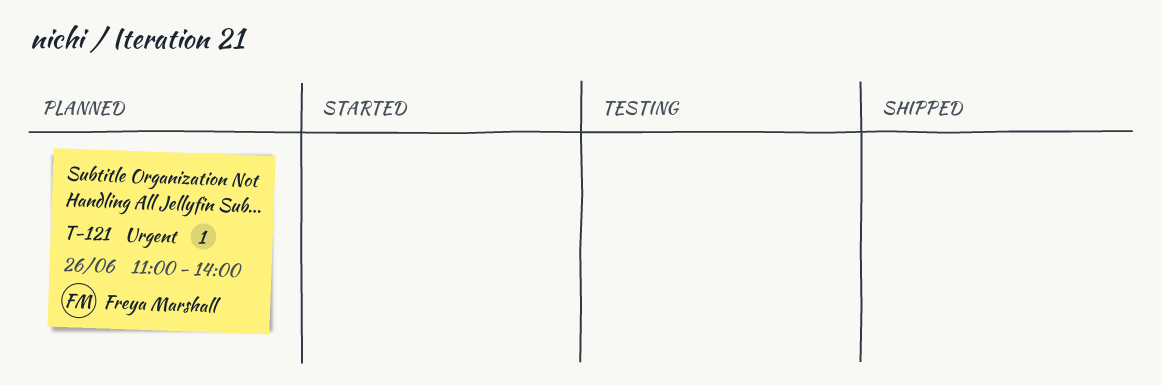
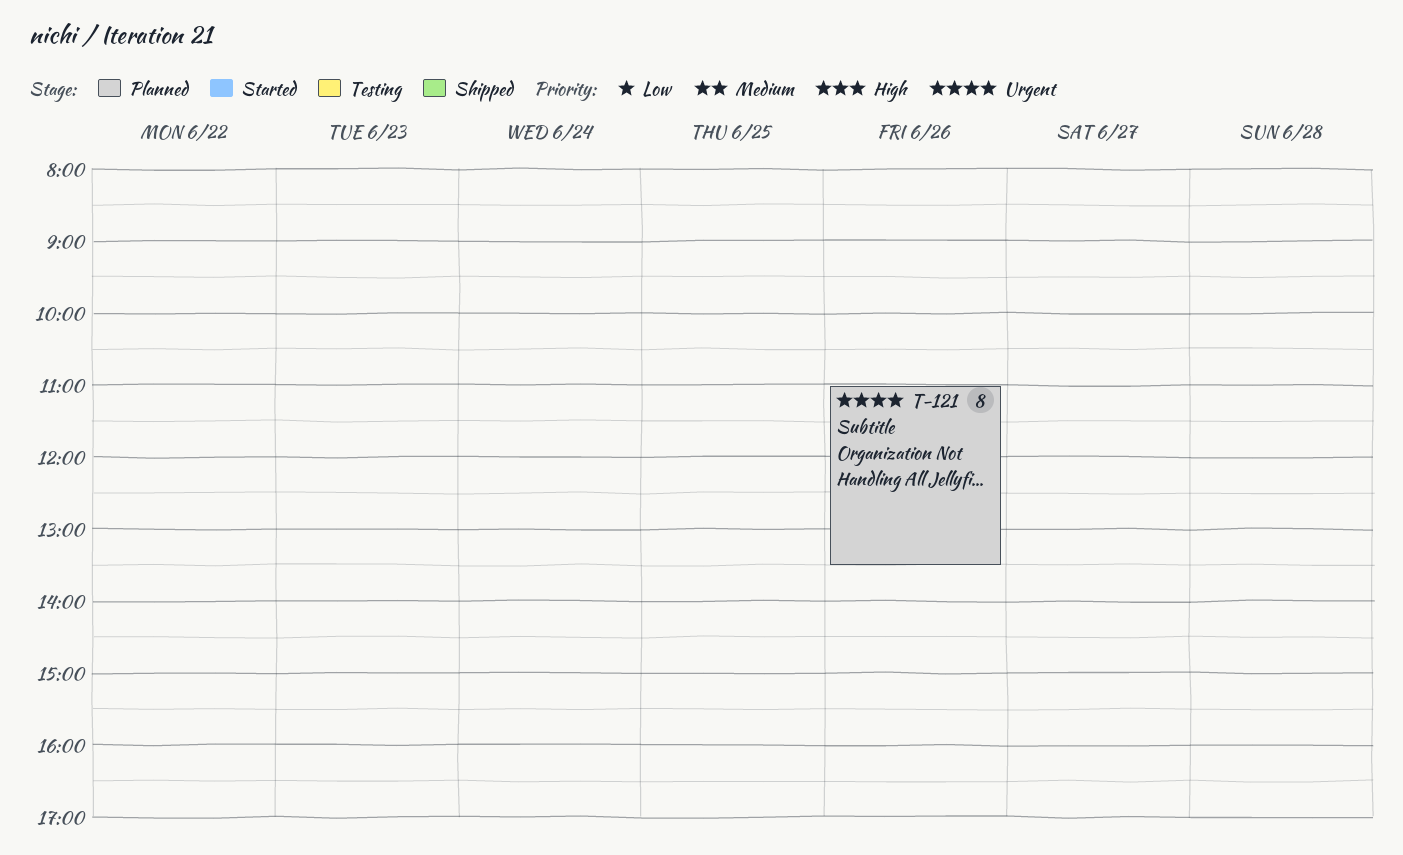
T-121, estimate: 1 -> 8
T-121, ends: 14:00 -> 13:30

